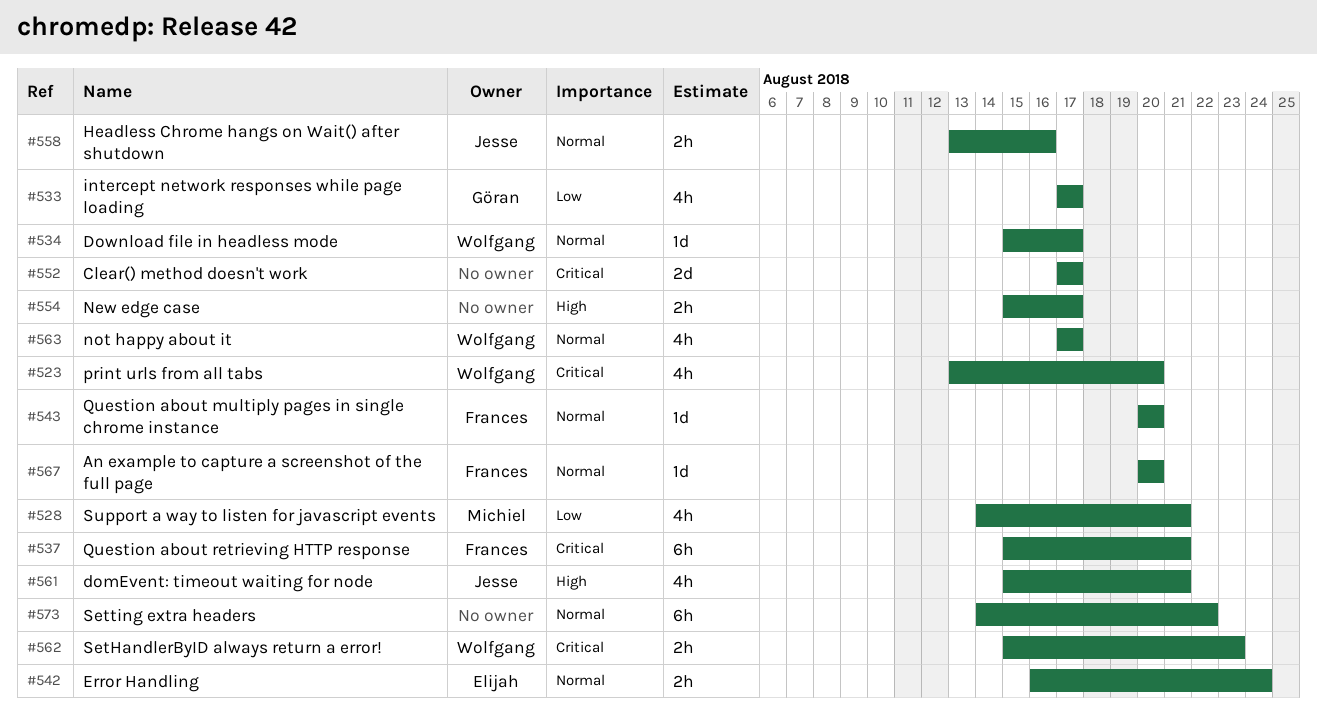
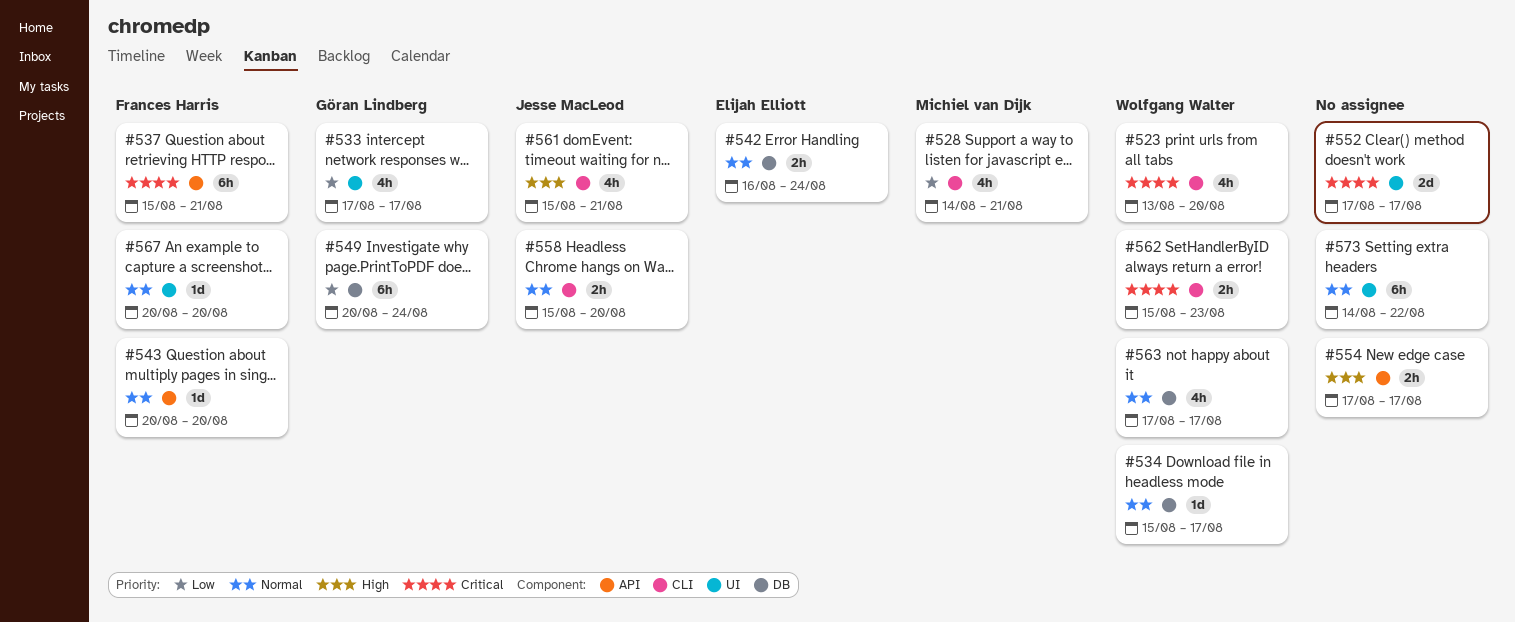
#549: none -> present
#554, start: Aug 15 -> Aug 17
#558, start: Aug 13 -> Aug 15
#558, due: Aug 16 -> Aug 20

